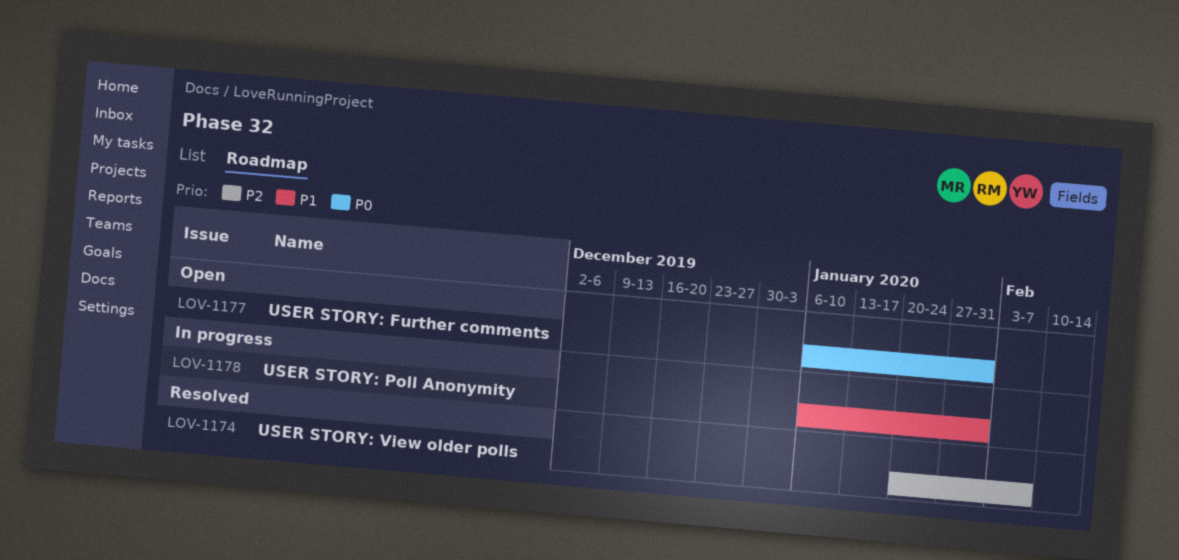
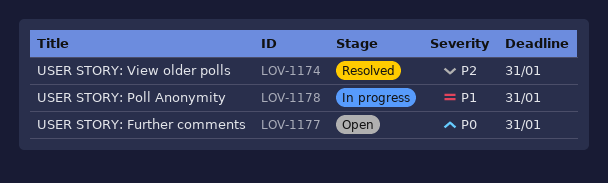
LOV-1174, due: Feb 7 -> Jan 31

